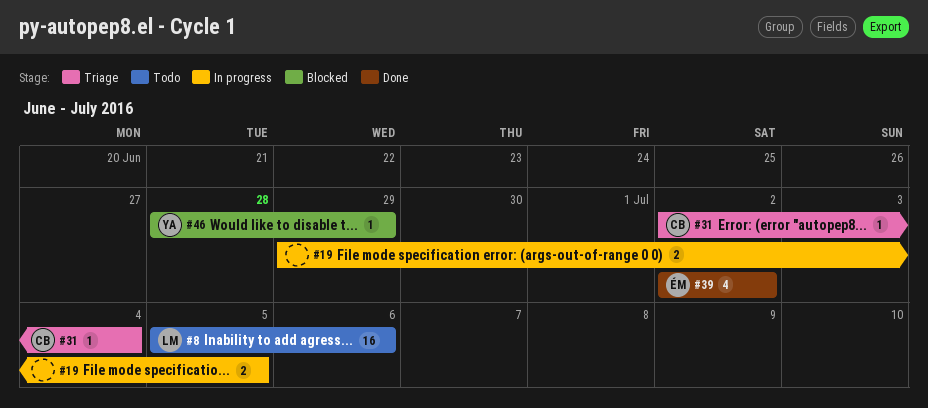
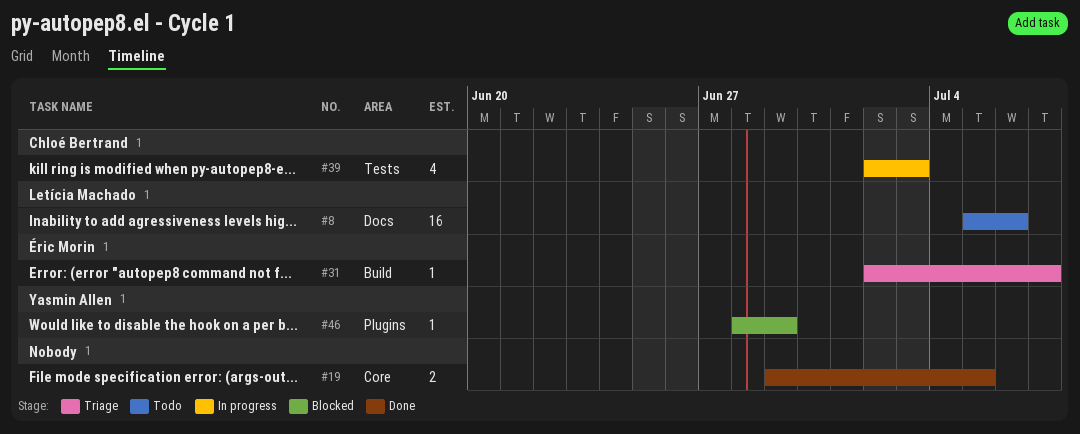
#19, status: In progress -> Done
#31, owner: Chloé Bertrand -> Éric Morin
#31, due: Jul 4 -> Jul 7
#39, status: Done -> In progress
#39, owner: Éric Morin -> Chloé Bertrand
#39, due: Jul 2 -> Jul 3

